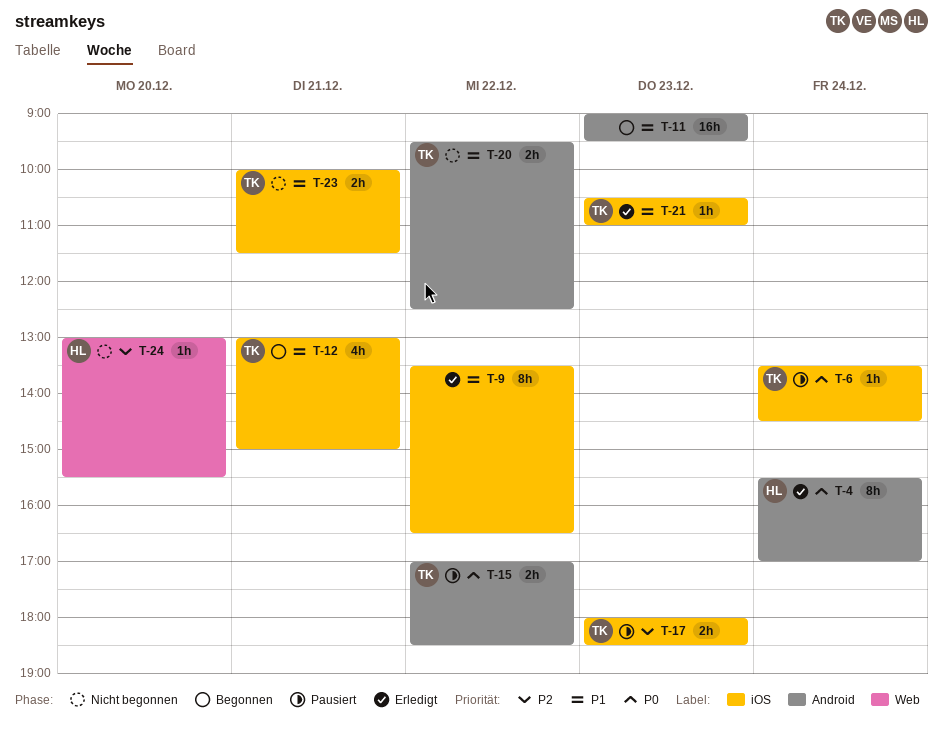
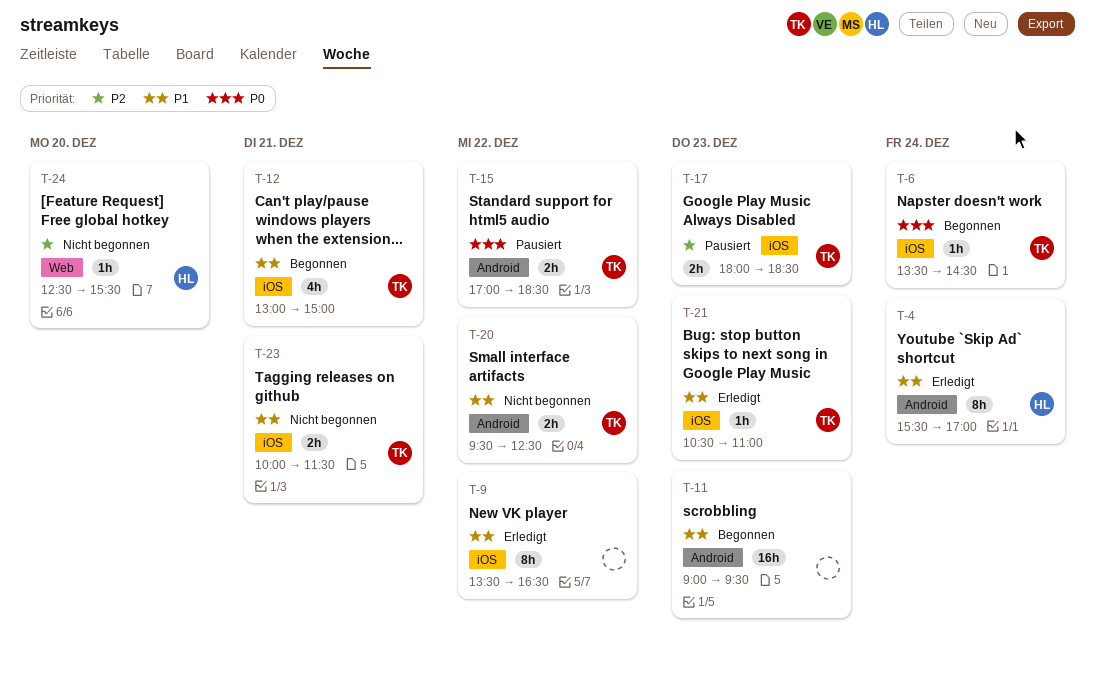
T-4, priority: P0 -> P1
T-6, status: Pausiert -> Begonnen
T-24, begins: 13:00 -> 12:30

